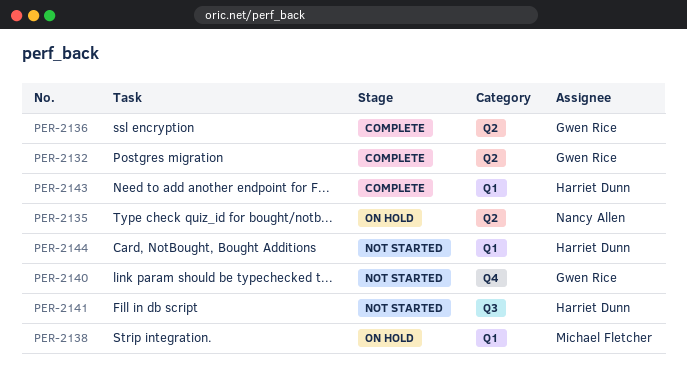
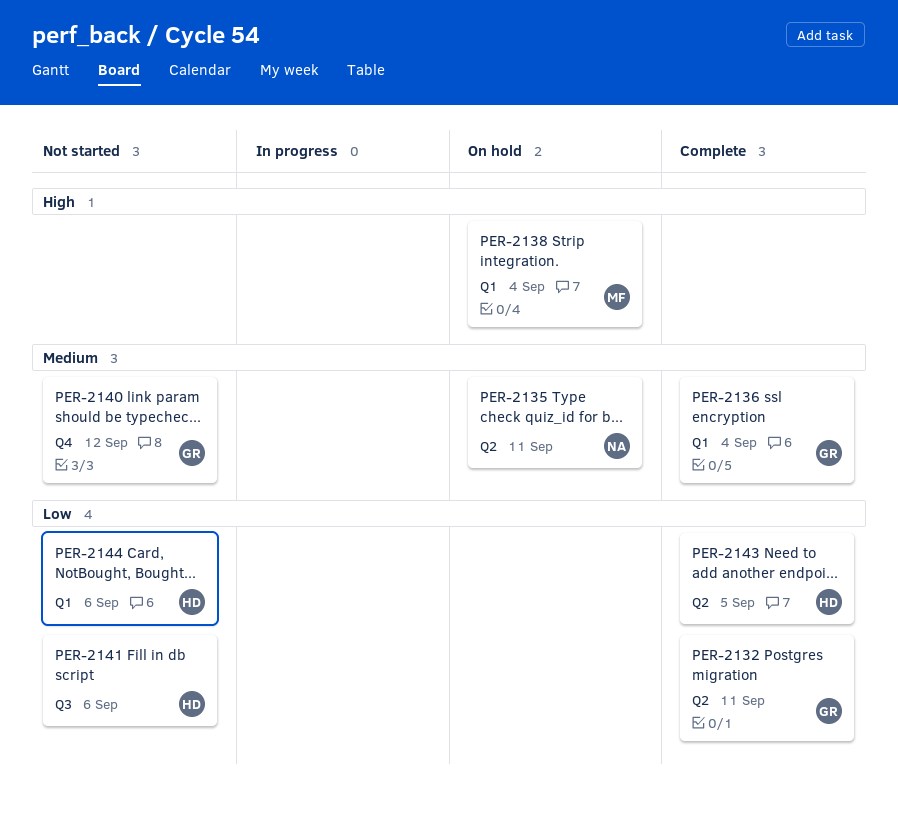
PER-2136, label: Q2 -> Q1
PER-2143, label: Q1 -> Q2

